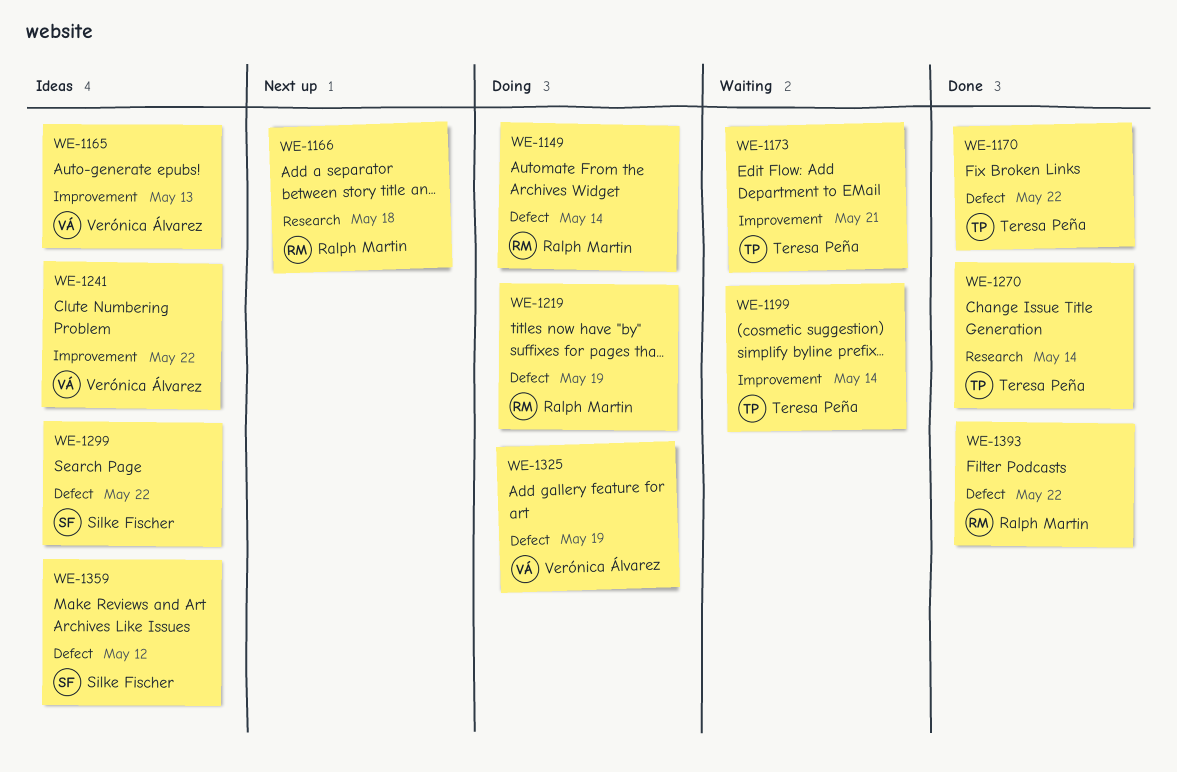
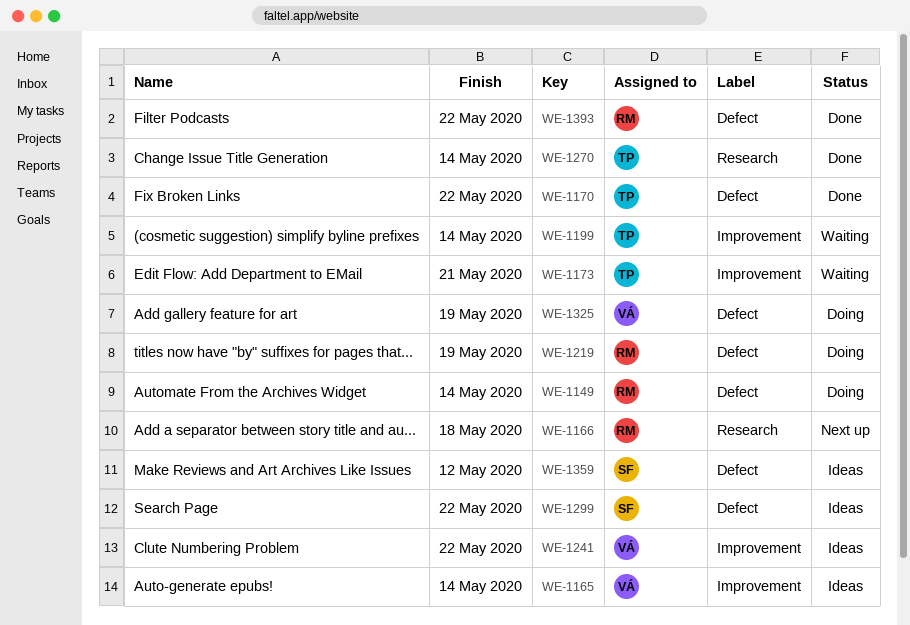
WE-1165, due: May 13 -> May 14

